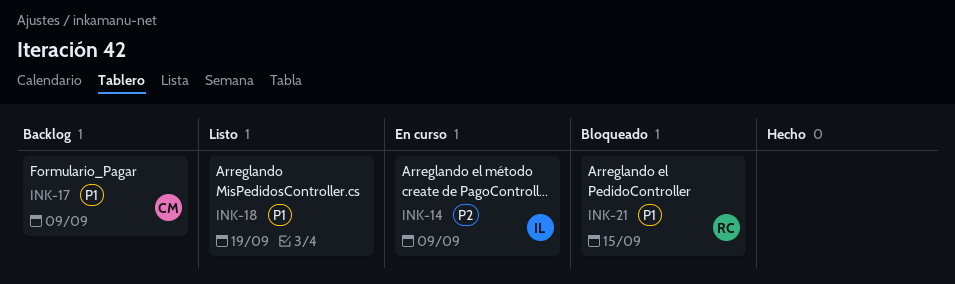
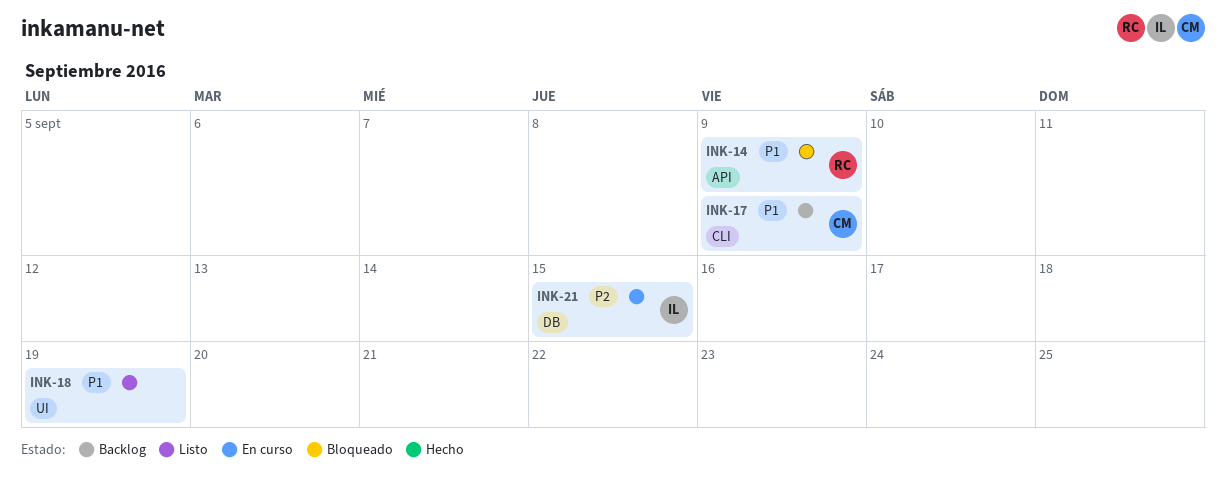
INK-14, status: En curso -> Bloqueado
INK-14, owner: IL -> RC
INK-14, priority: P2 -> P1
INK-21, status: Bloqueado -> En curso
INK-21, owner: RC -> IL
INK-21, priority: P1 -> P2

